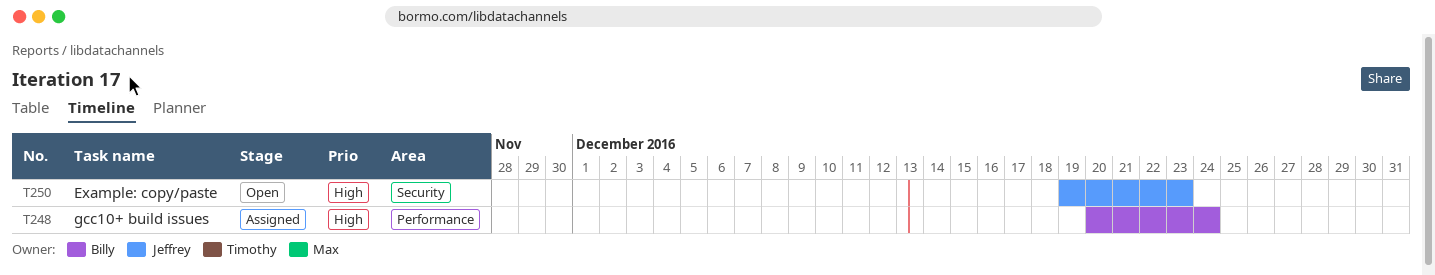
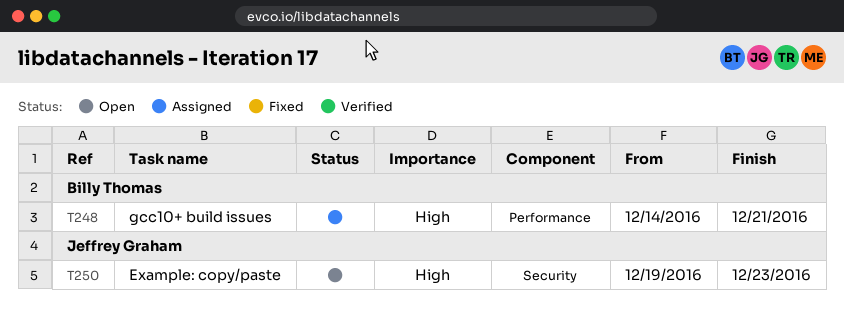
T248, start: Dec 20 -> Dec 14
T248, due: Dec 24 -> Dec 21

